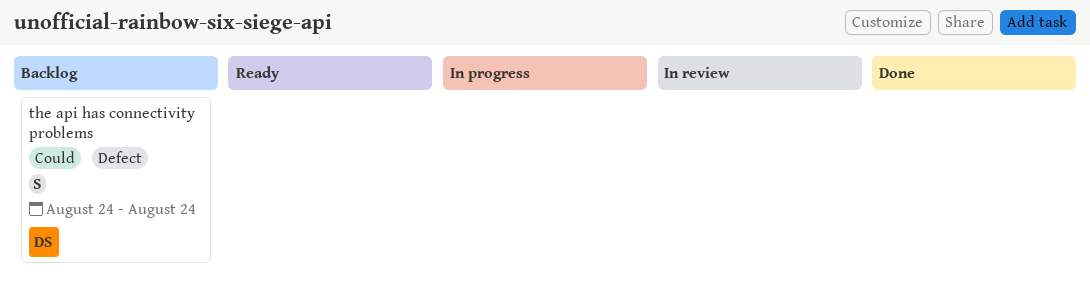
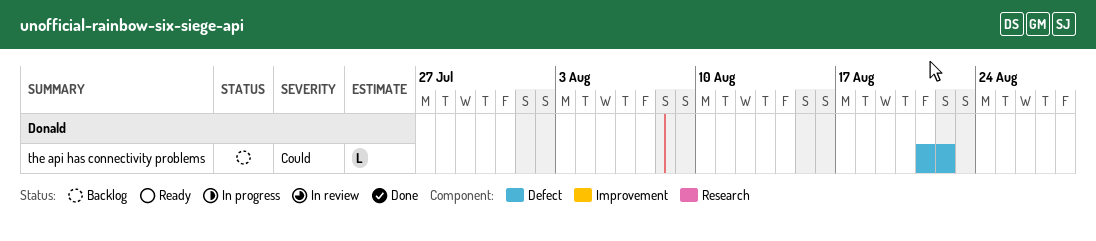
the api has connectivity problems, estimate: S -> L
the api has connectivity problems, start: Aug 24 -> Aug 21
the api has connectivity problems, due: Aug 24 -> Aug 22

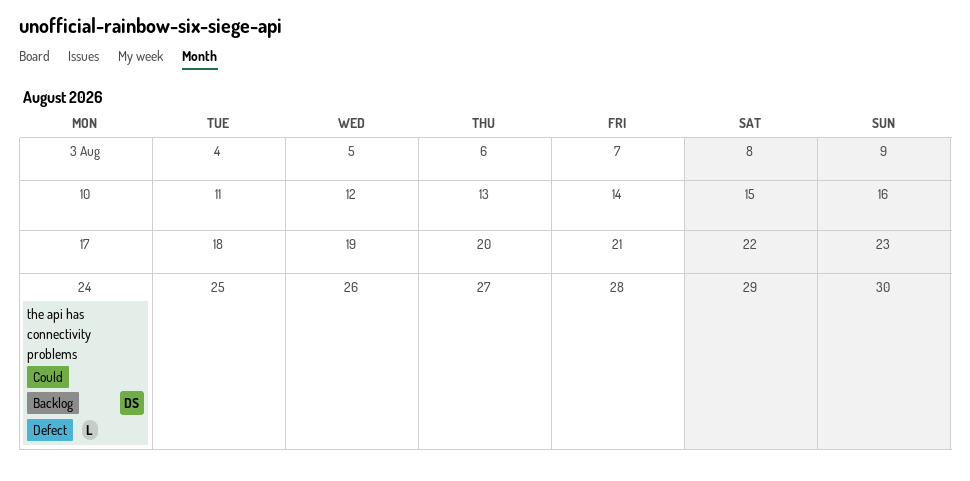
the api has connectivity problems, due: Aug 22 -> Aug 24

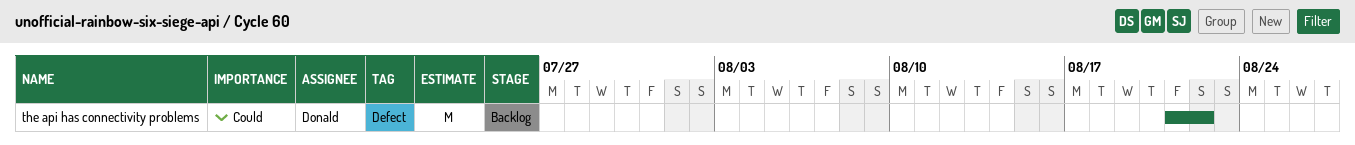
the api has connectivity problems, estimate: L -> M
the api has connectivity problems, due: Aug 24 -> Aug 22

